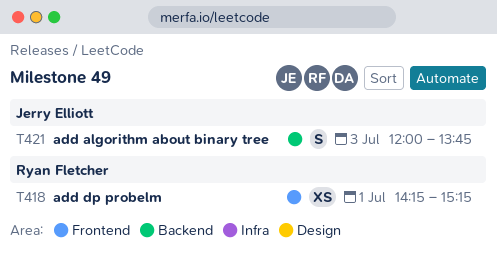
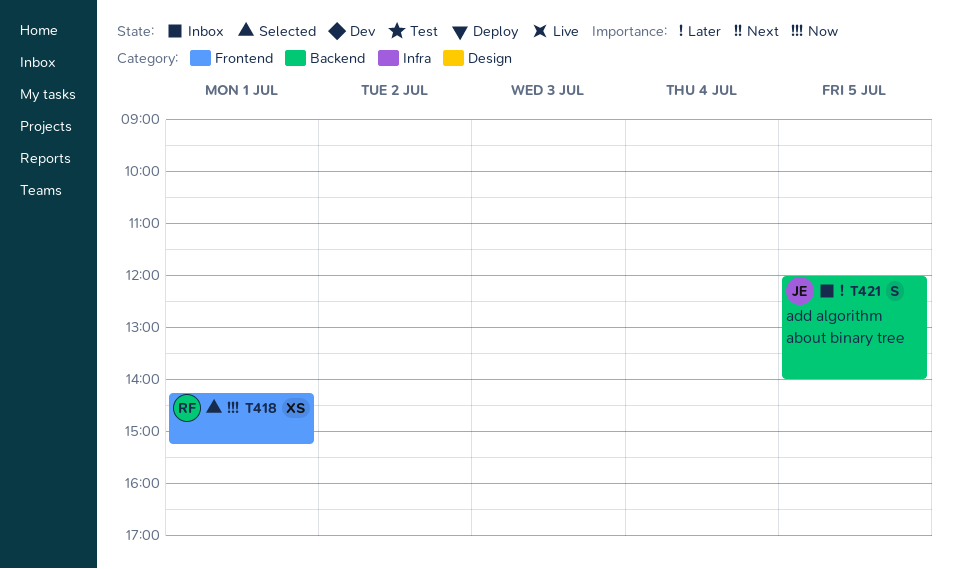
T421, day: Jul 3 -> Jul 5
T421, ends: 13:45 -> 14:00

